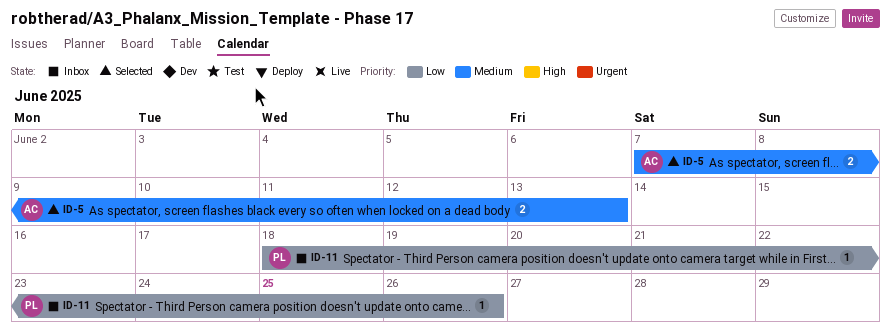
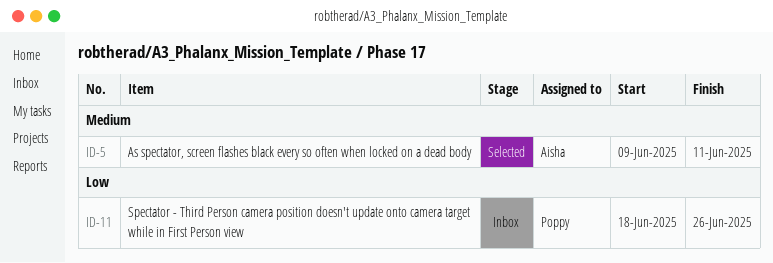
ID-5, start: Jun 7 -> Jun 9
ID-5, due: Jun 13 -> Jun 11

